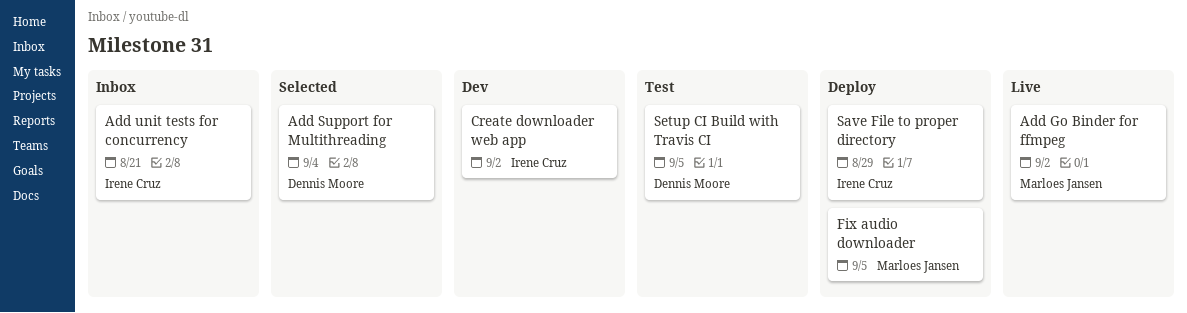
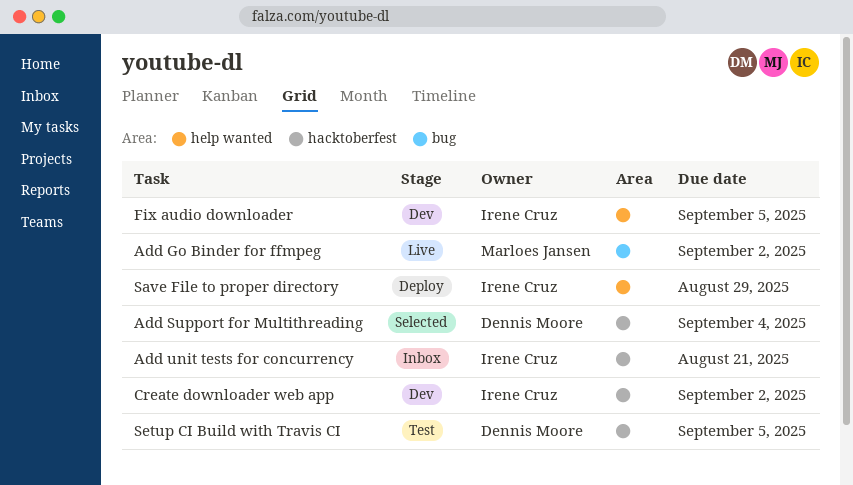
Fix audio downloader, status: Deploy -> Dev
Fix audio downloader, owner: Marloes Jansen -> Irene Cruz

